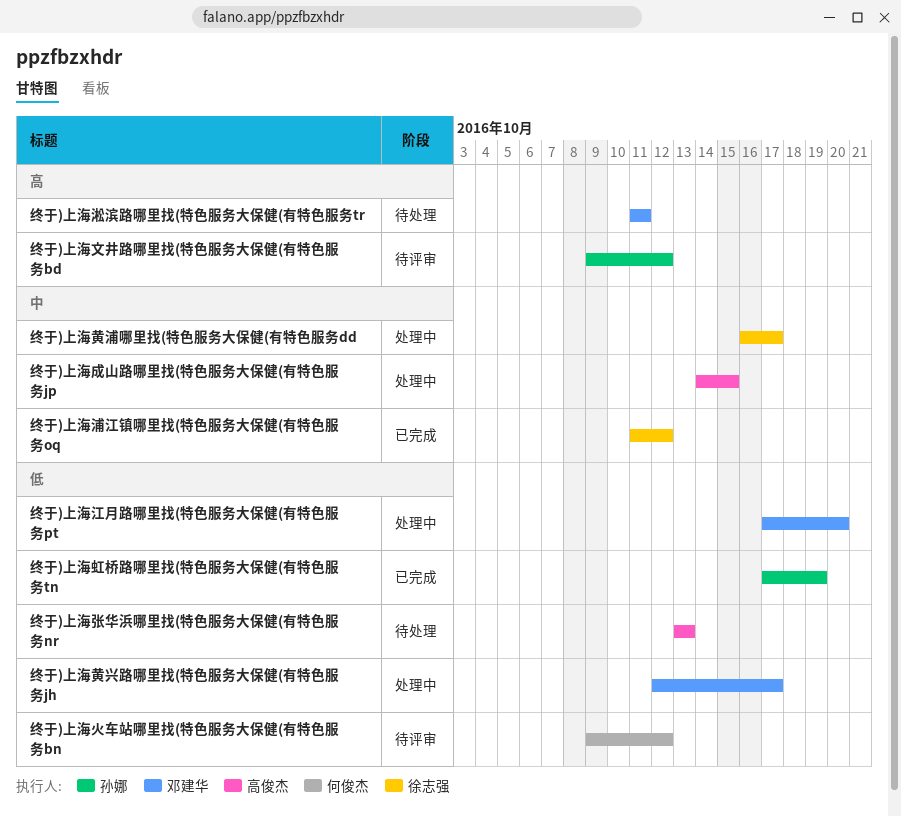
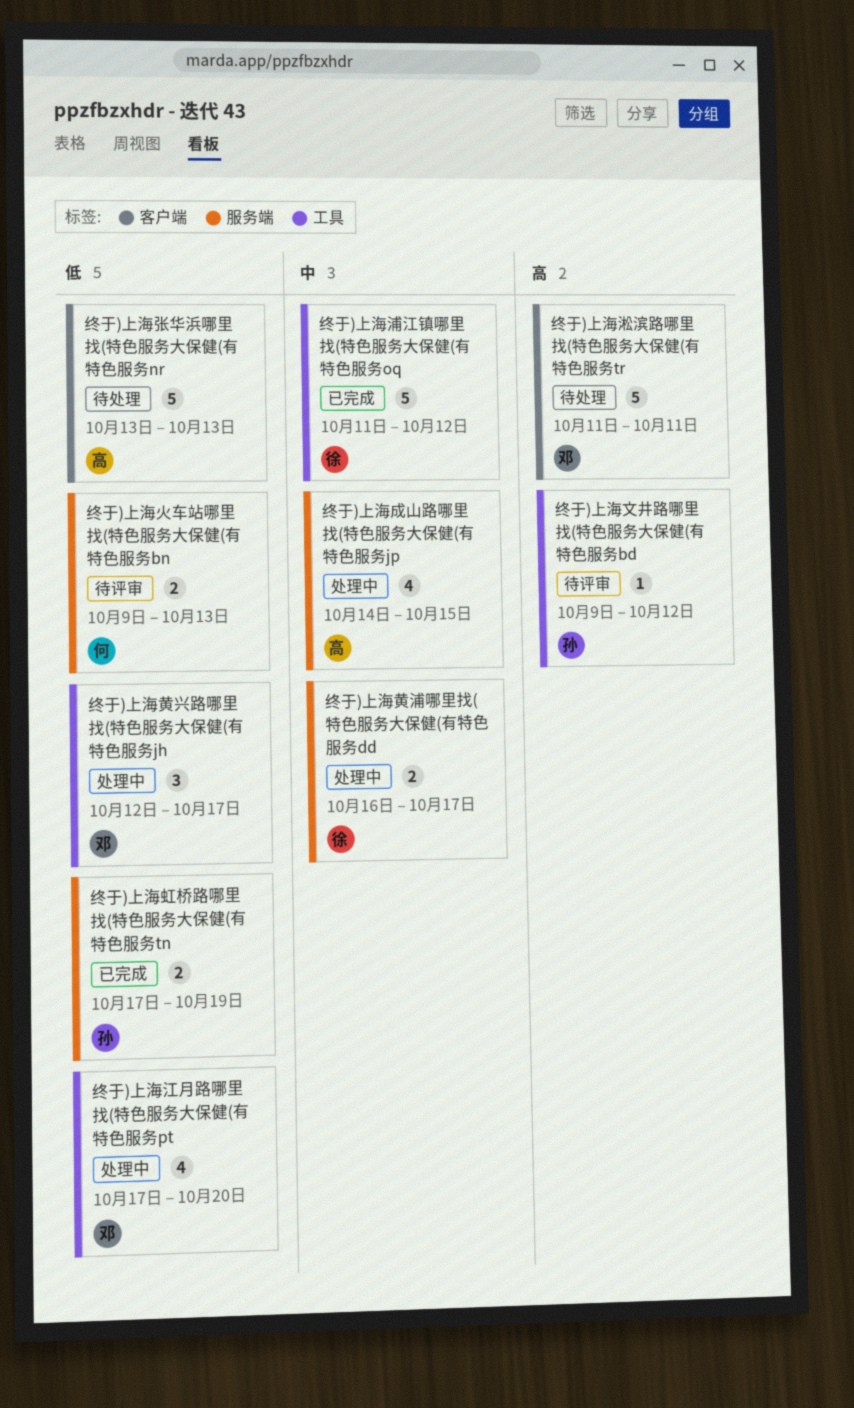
终于)上海火车站哪里找(特色服务大保健(有特色服务bn, due: Oct 12 -> Oct 13

